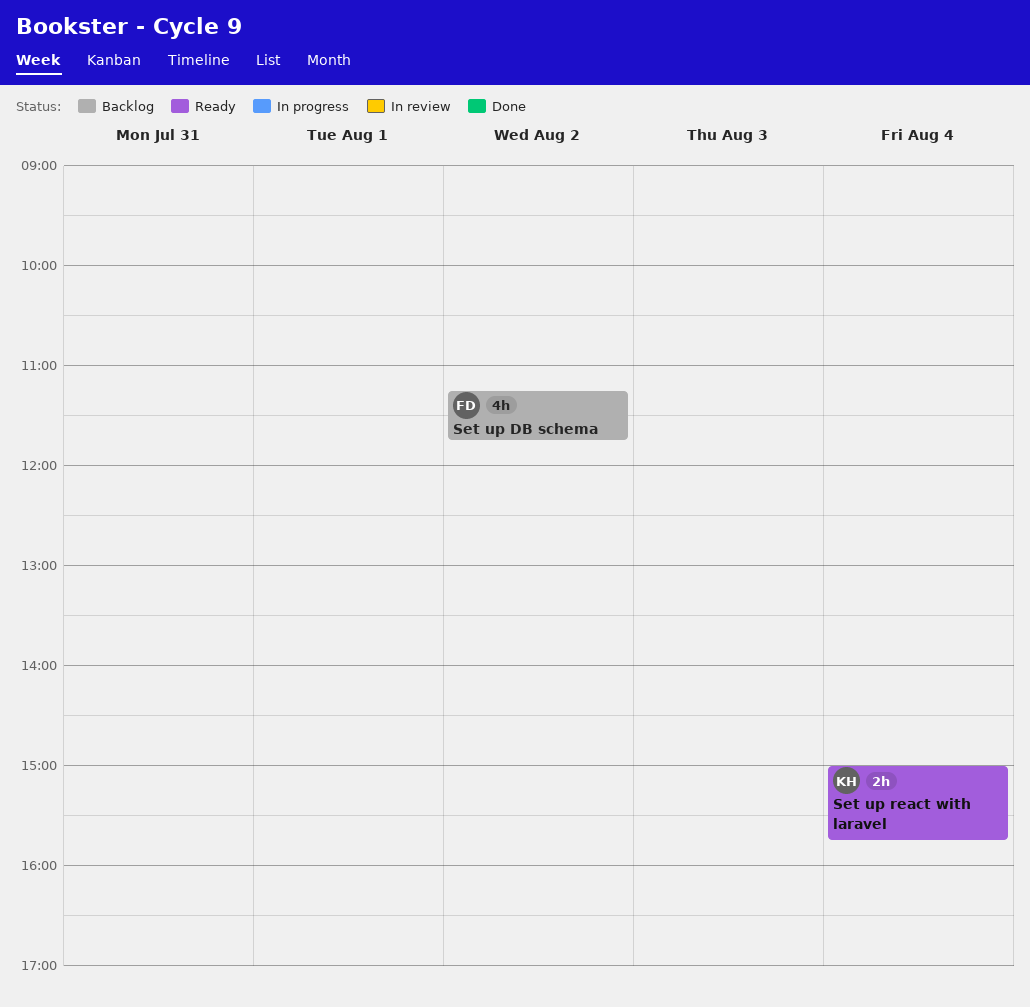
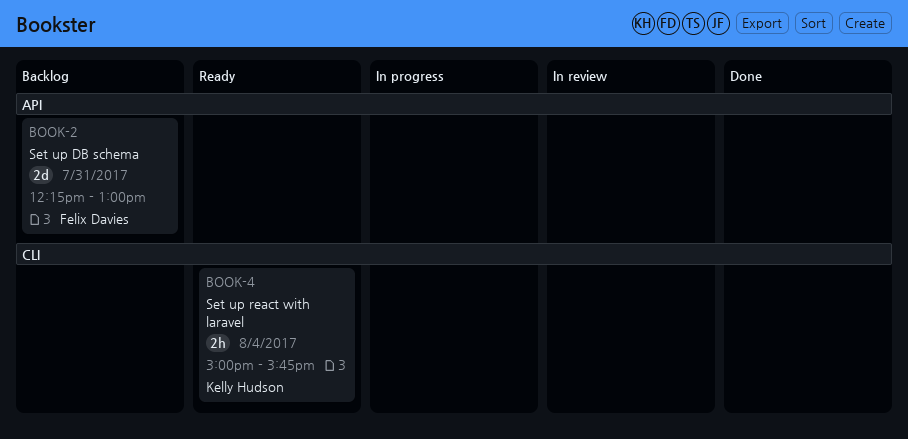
Set up DB schema, estimate: 4h -> 2d
Set up DB schema, day: Aug 2 -> Jul 31
Set up DB schema, begins: 11:15 -> 12:15
Set up DB schema, ends: 11:45 -> 13:00

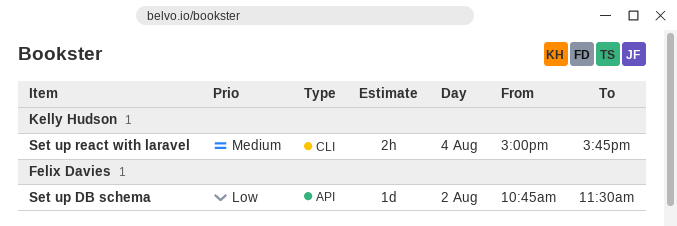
Set up DB schema, estimate: 2d -> 1d
Set up DB schema, day: Jul 31 -> Aug 2
Set up DB schema, begins: 12:15 -> 10:45
Set up DB schema, ends: 13:00 -> 11:30

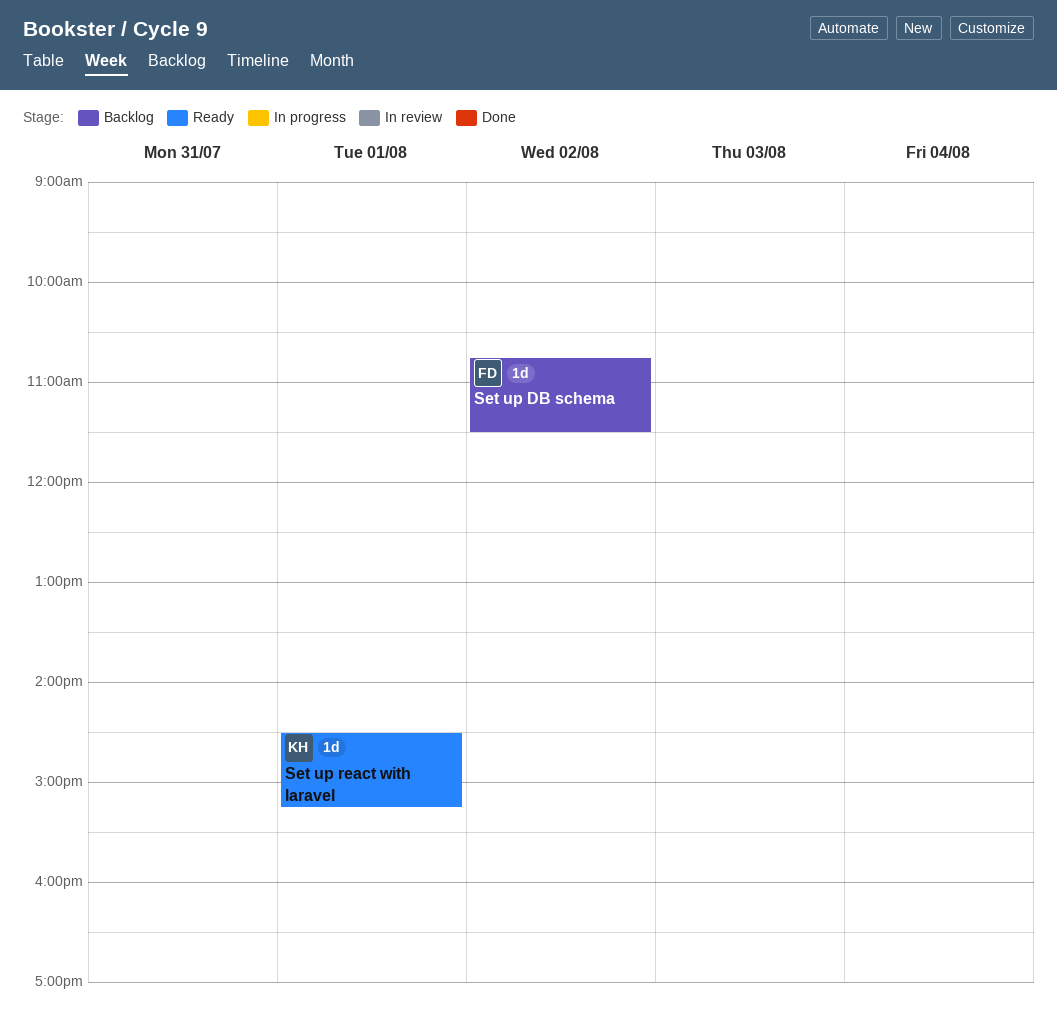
Set up react with laravel, estimate: 2h -> 1d
Set up react with laravel, day: Aug 4 -> Aug 1
Set up react with laravel, begins: 15:00 -> 14:30
Set up react with laravel, ends: 15:45 -> 15:15

